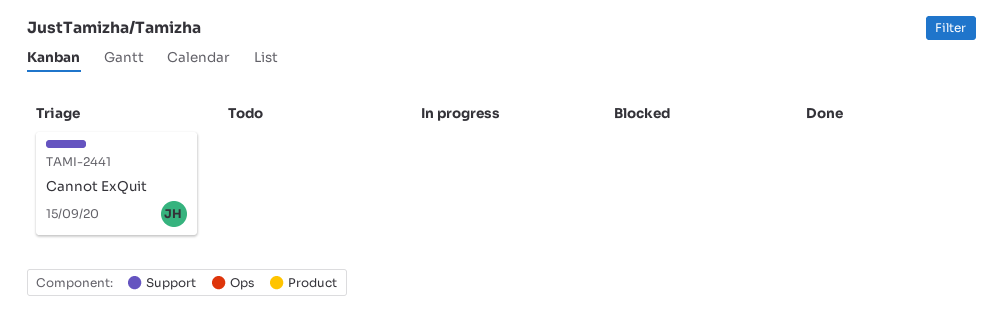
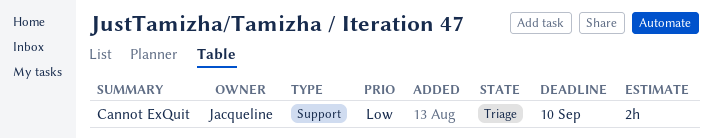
Cannot ExQuit, due: Sep 15 -> Sep 10

